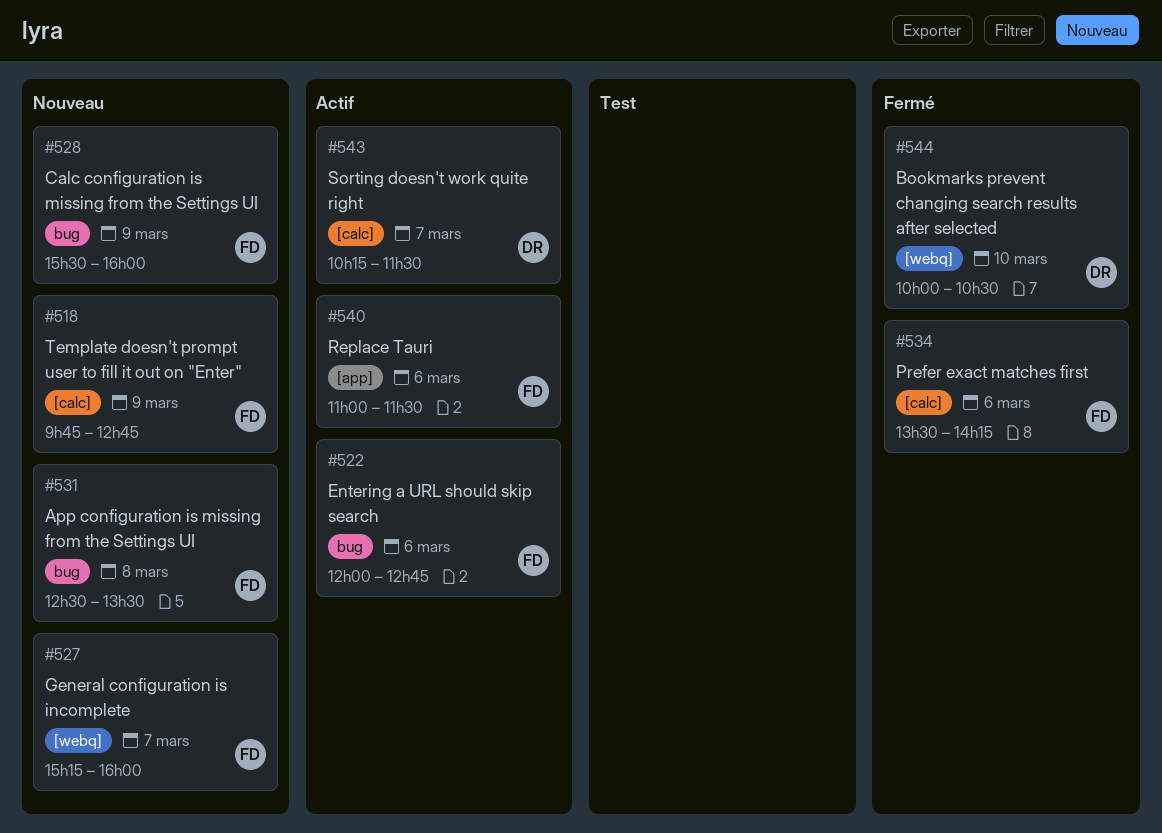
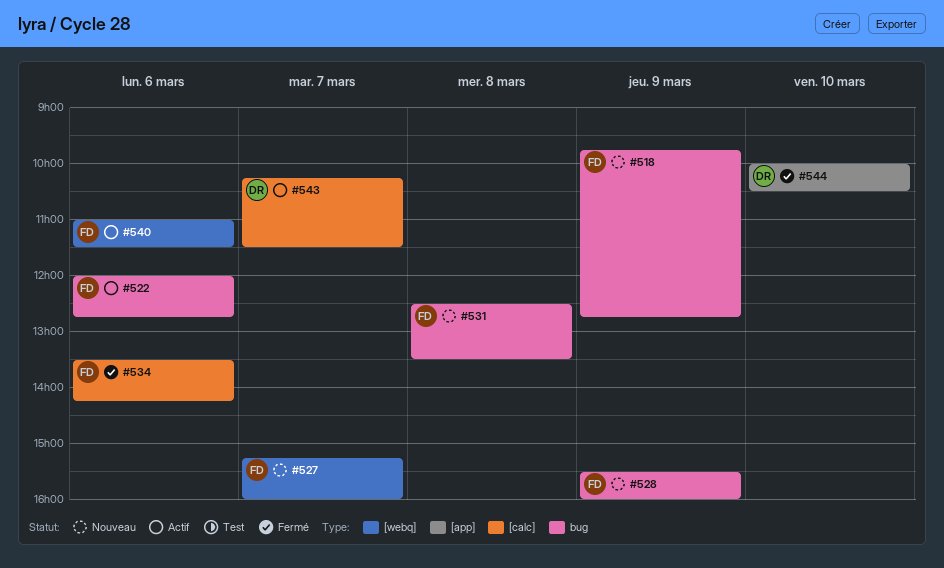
#518, label: [calc] -> bug
#540, label: [app] -> [webq]
#544, label: [webq] -> [app]

